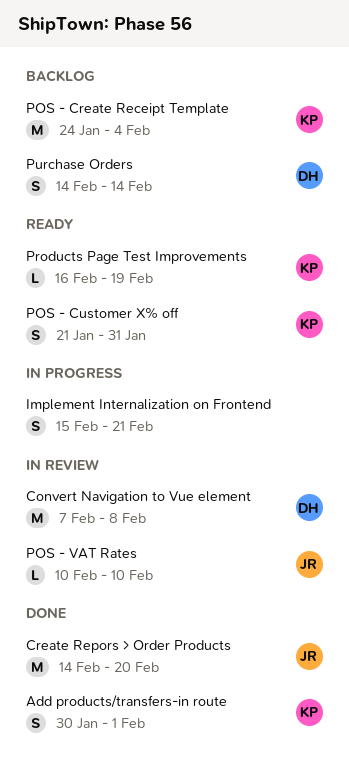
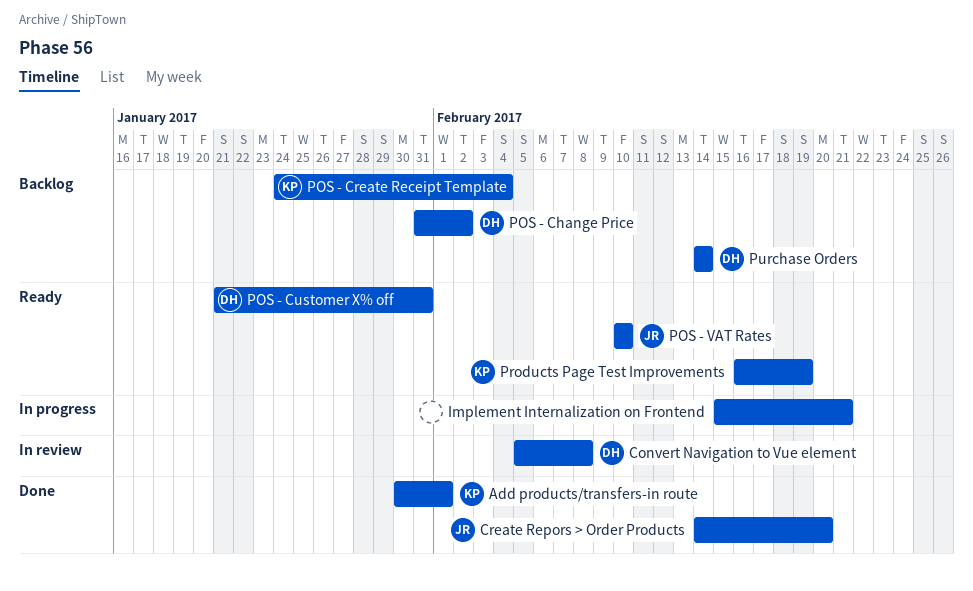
Convert Navigation to Vue element, start: Feb 7 -> Feb 5
POS - Change Price: none -> present
POS - Customer X% off, owner: KP -> DH
POS - VAT Rates, status: In review -> Ready

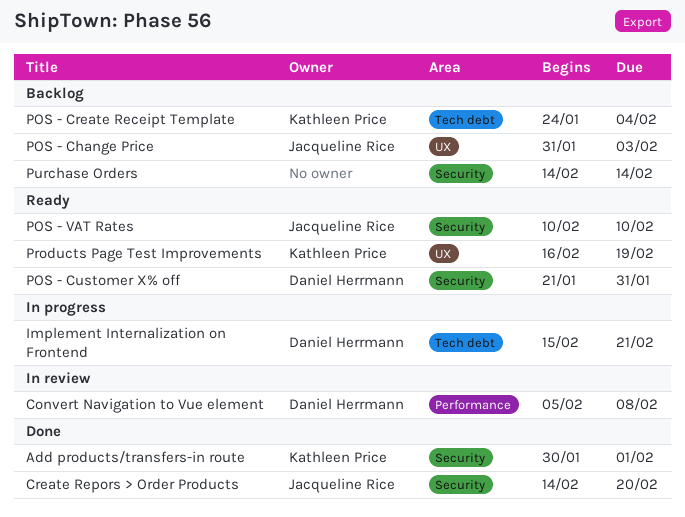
Implement Internalization on Frontend, owner: none -> Daniel Herrmann
POS - Change Price, owner: Daniel Herrmann -> Jacqueline Rice
POS - Change Price, due: Feb 2 -> Feb 3
Purchase Orders, owner: Daniel Herrmann -> none

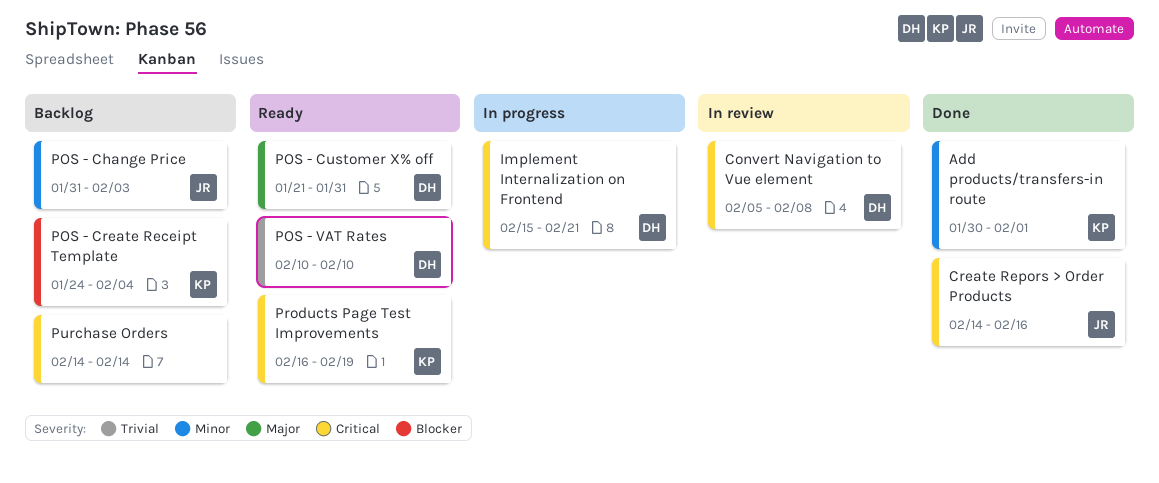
Create Repors > Order Products, due: Feb 20 -> Feb 16
POS - VAT Rates, owner: Jacqueline Rice -> Daniel Herrmann

